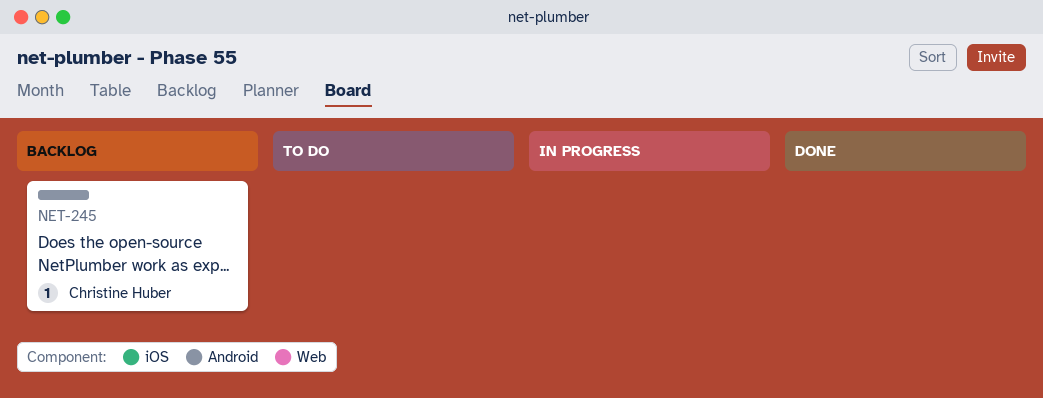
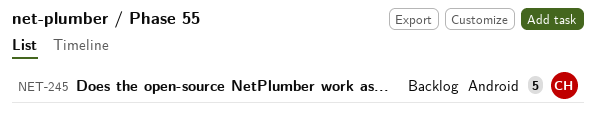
NET-245, estimate: 1 -> 5

